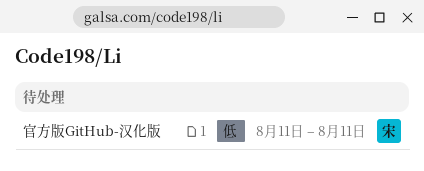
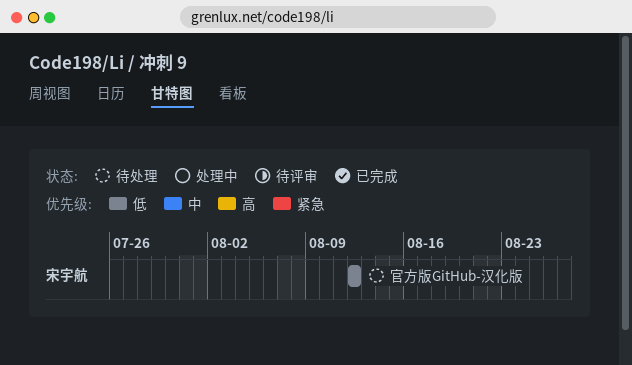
官方版GitHub-汉化版, start: Aug 11 -> Aug 12
官方版GitHub-汉化版, due: Aug 11 -> Aug 12

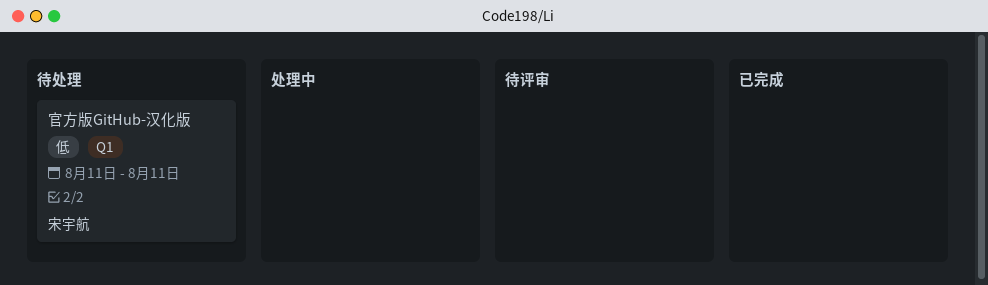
官方版GitHub-汉化版, start: Aug 12 -> Aug 11
官方版GitHub-汉化版, due: Aug 12 -> Aug 11

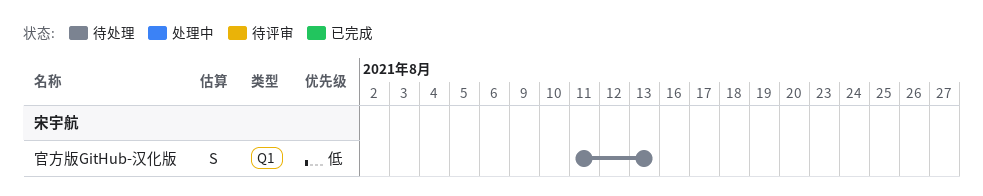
官方版GitHub-汉化版, due: Aug 11 -> Aug 13

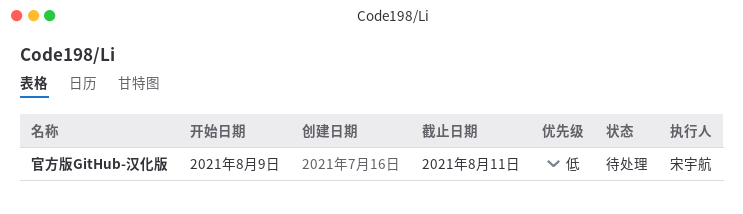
官方版GitHub-汉化版, start: Aug 11 -> Aug 9
官方版GitHub-汉化版, due: Aug 13 -> Aug 11

